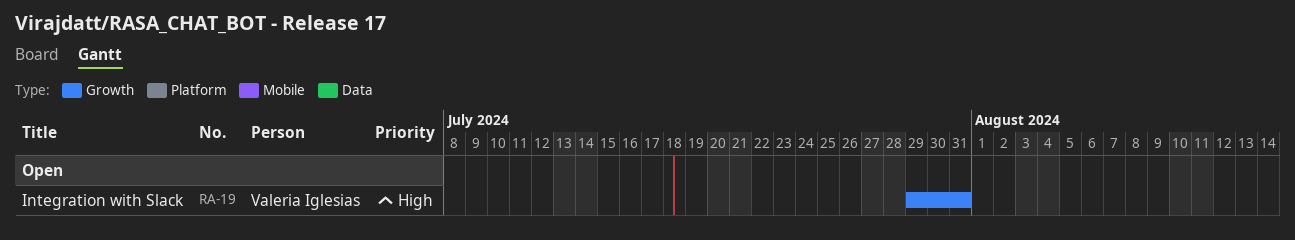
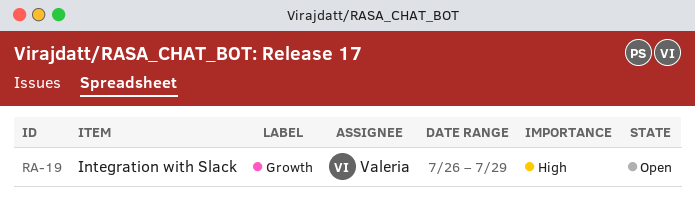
RA-19, start: Jul 29 -> Jul 26
RA-19, due: Jul 31 -> Jul 29

